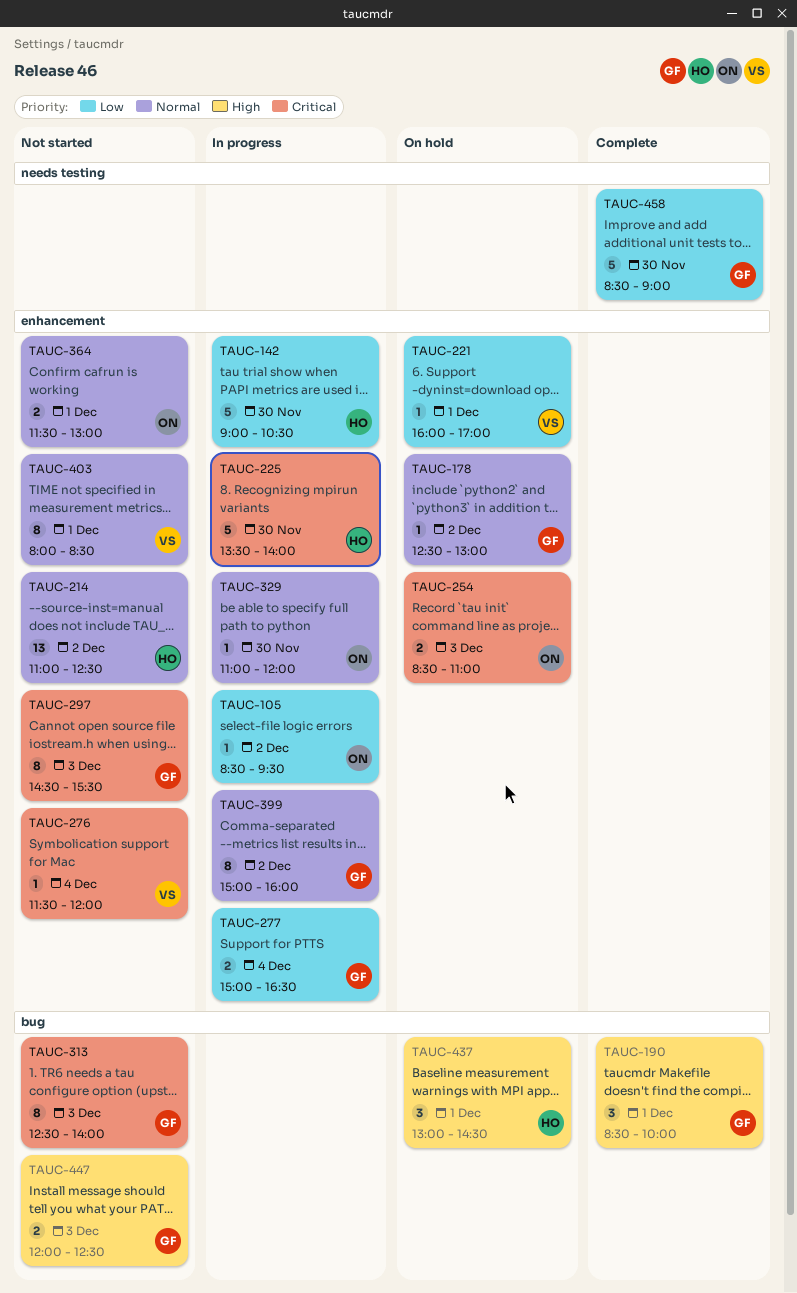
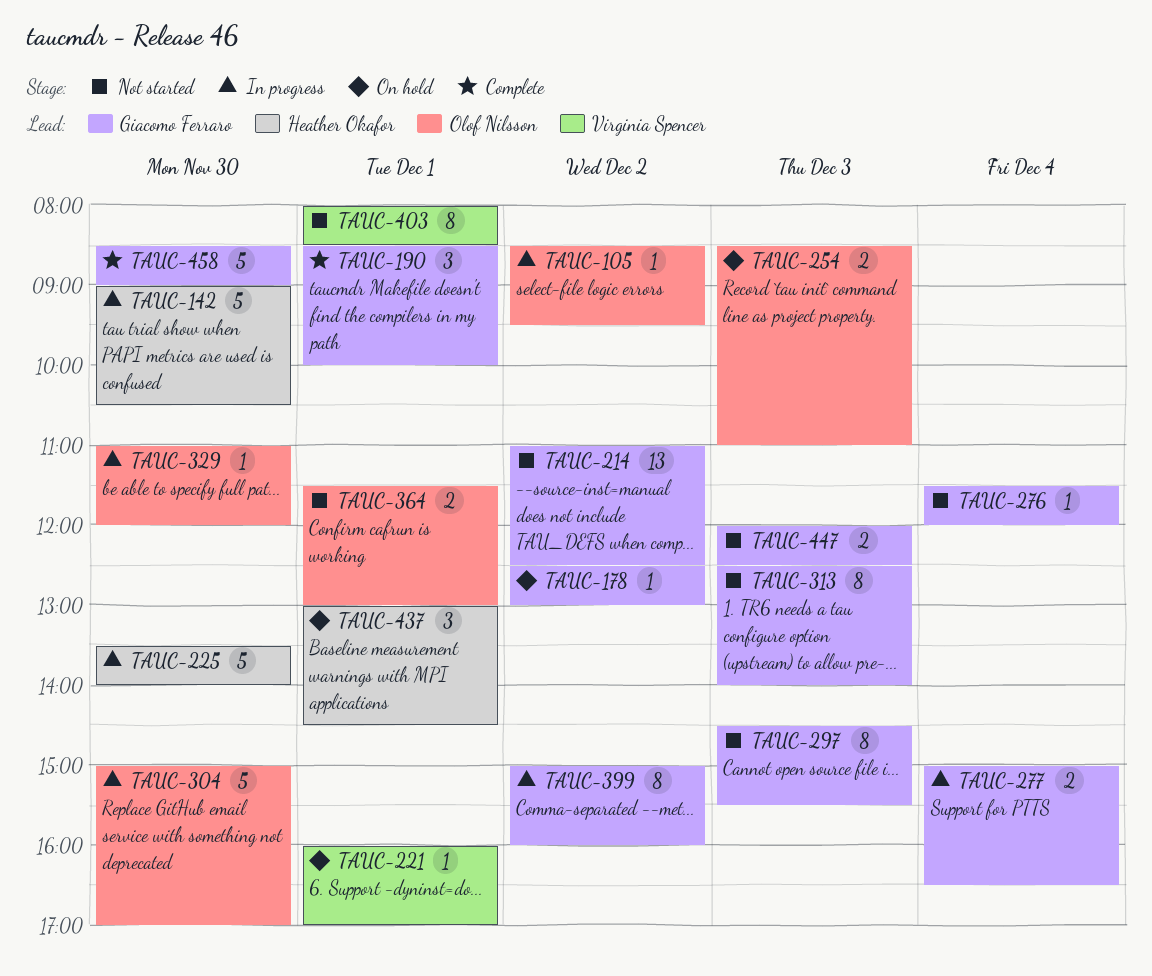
TAUC-214, owner: Heather Okafor -> Giacomo Ferraro
TAUC-276, owner: Virginia Spencer -> Giacomo Ferraro
TAUC-304: none -> present

